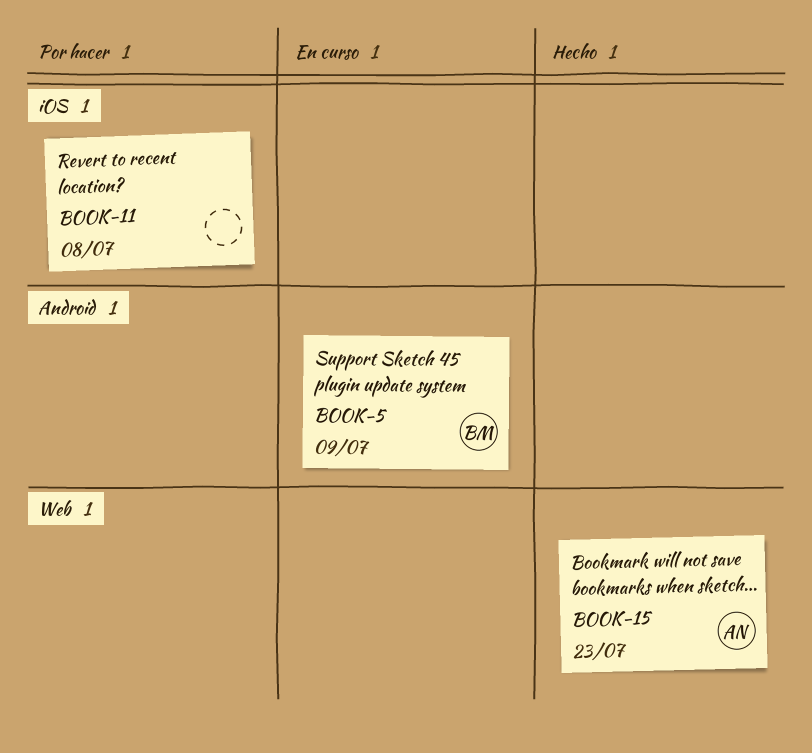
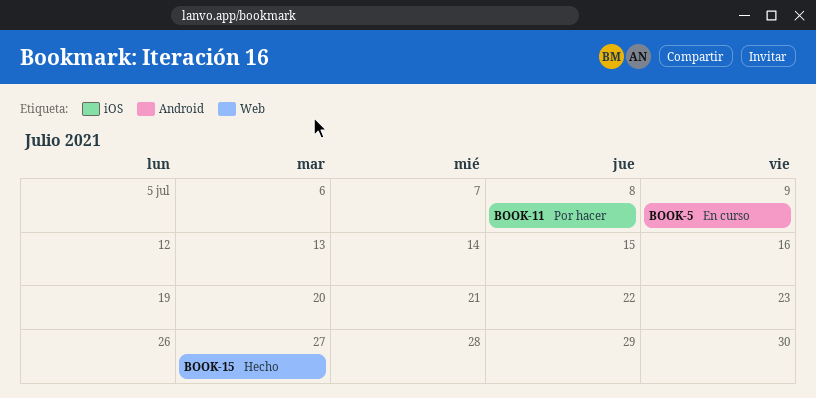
BOOK-15, due: Jul 23 -> Jul 27

